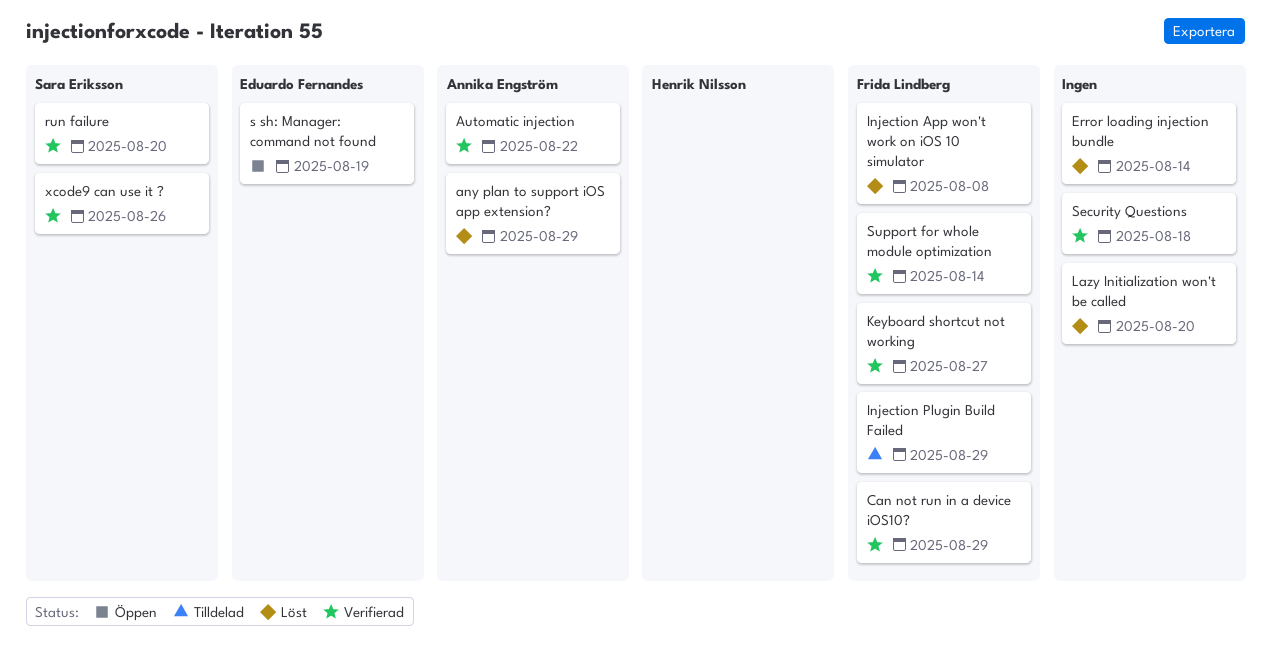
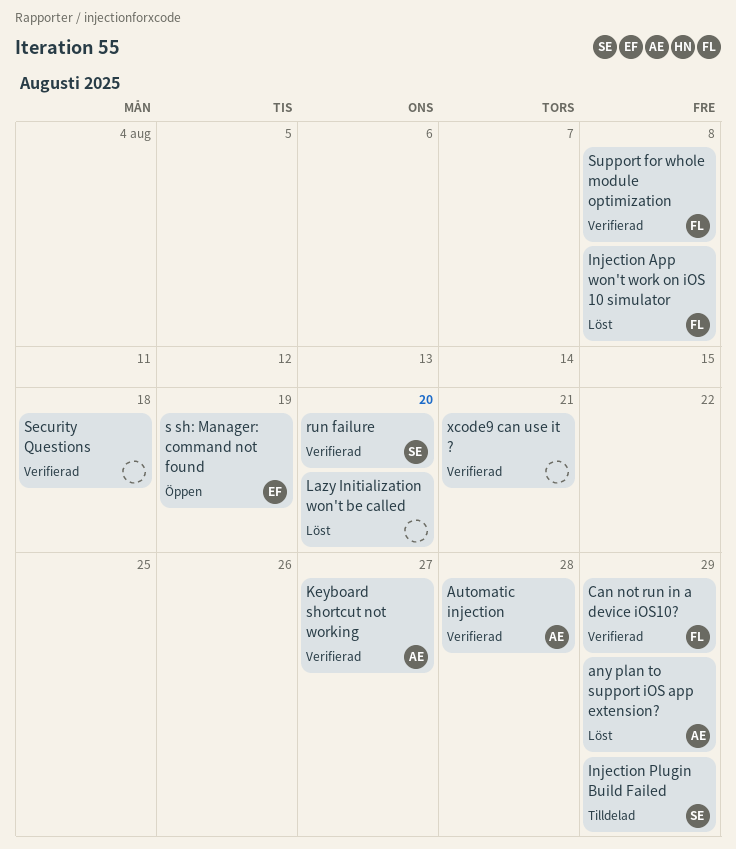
Automatic injection, due: Aug 22 -> Aug 28
Error loading injection bundle: present -> none
Injection Plugin Build Failed, owner: Frida Lindberg -> Sara Eriksson
Keyboard shortcut not working, owner: Frida Lindberg -> Annika Engström
Support for whole module optimization, due: Aug 14 -> Aug 8
xcode9 can use it ?, owner: Sara Eriksson -> none
xcode9 can use it ?, due: Aug 26 -> Aug 21

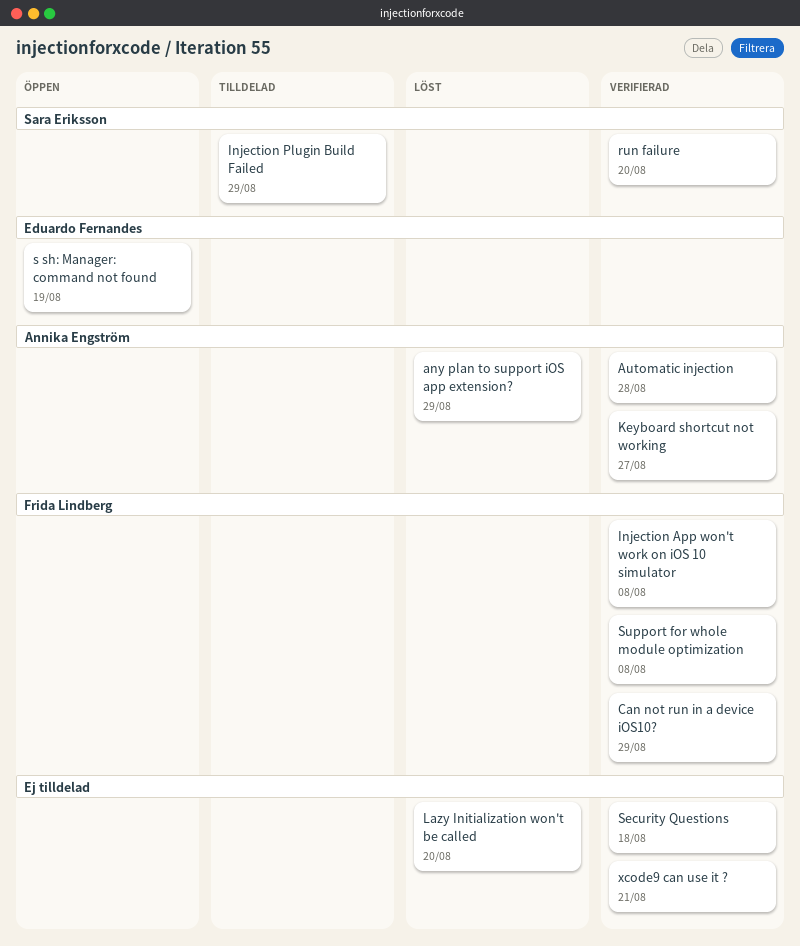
Injection App won't work on iOS 10 simulator, status: Löst -> Verifierad

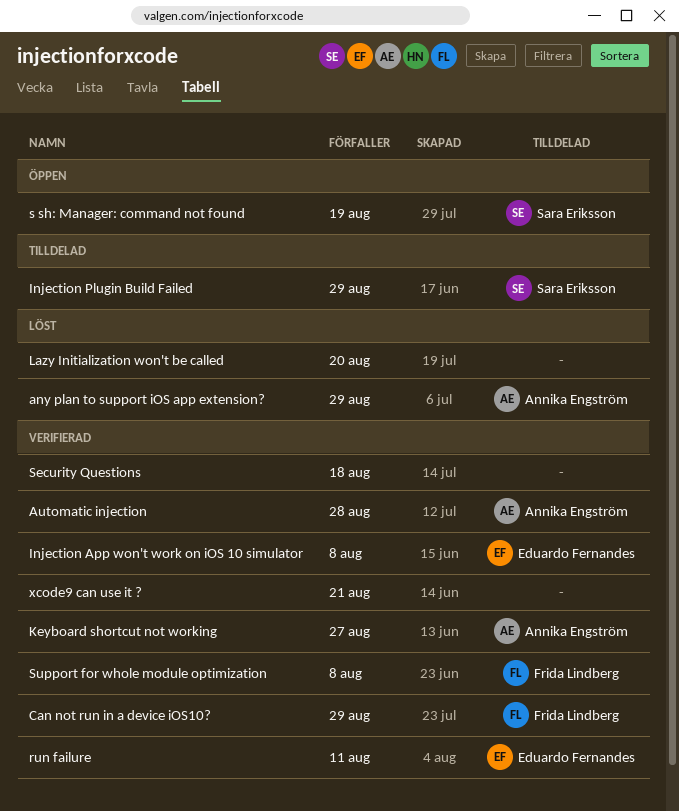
Injection App won't work on iOS 10 simulator, owner: Frida Lindberg -> Eduardo Fernandes
run failure, owner: Sara Eriksson -> Eduardo Fernandes
run failure, due: Aug 20 -> Aug 11
s sh: Manager: command not found, owner: Eduardo Fernandes -> Sara Eriksson

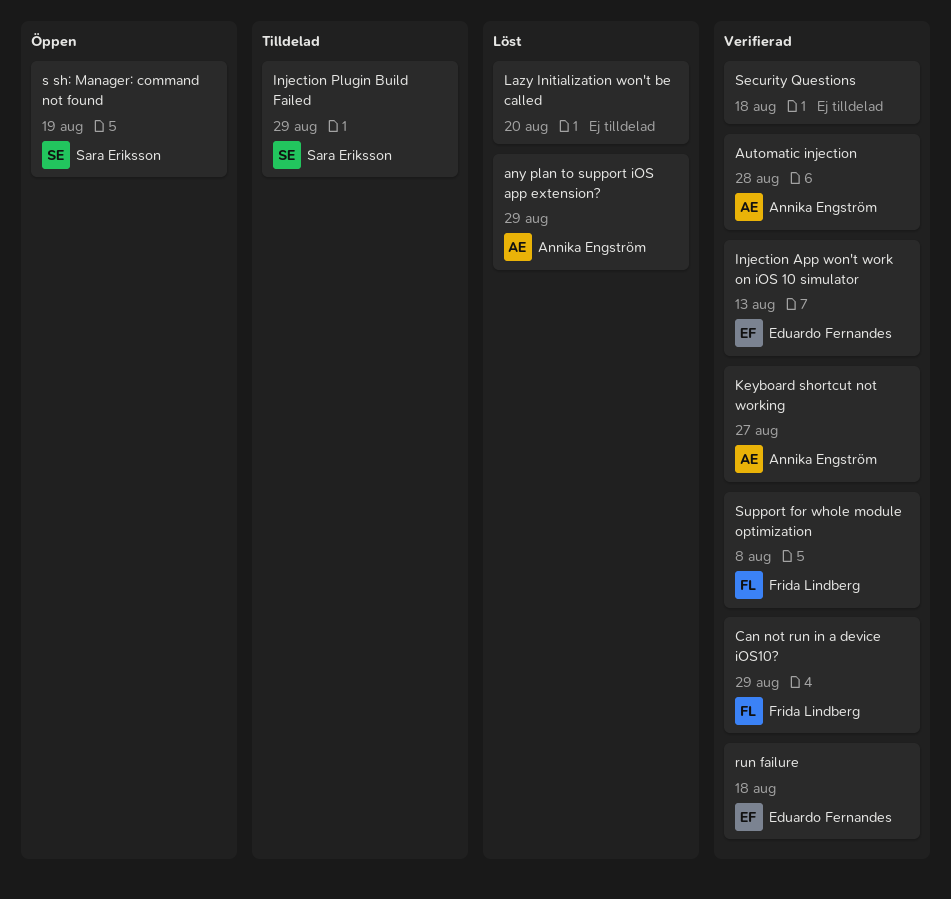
Injection App won't work on iOS 10 simulator, due: Aug 8 -> Aug 13
run failure, due: Aug 11 -> Aug 18
xcode9 can use it ?: present -> none

